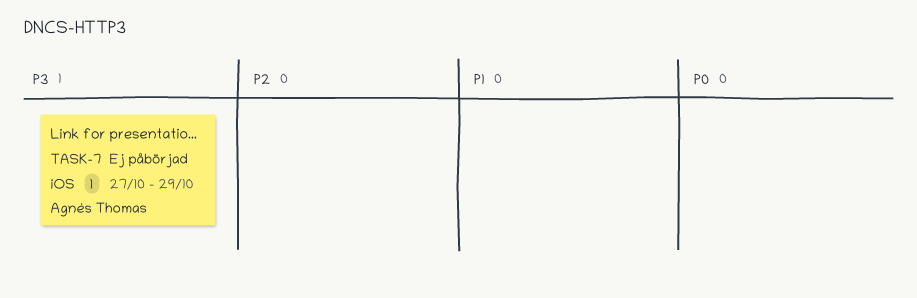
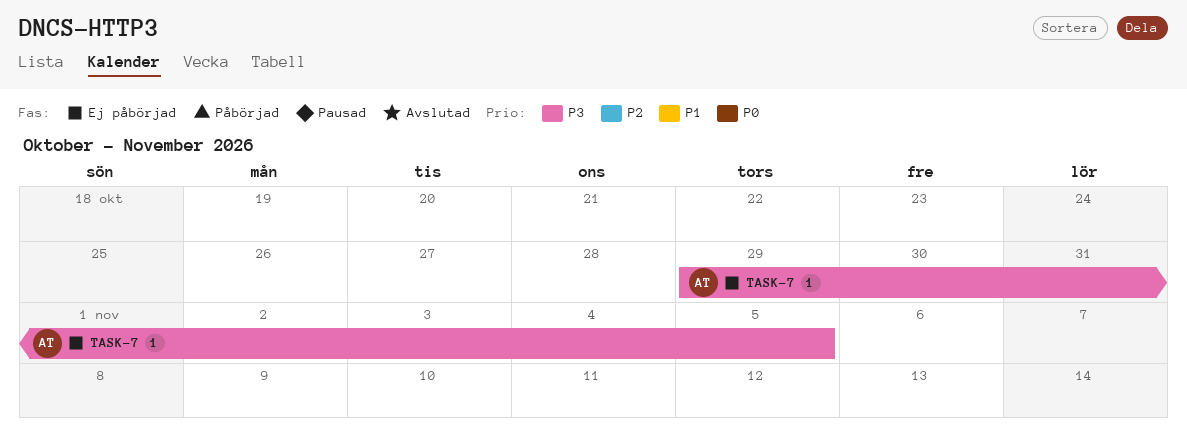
TASK-7, start: Oct 27 -> Oct 29
TASK-7, due: Oct 29 -> Nov 5

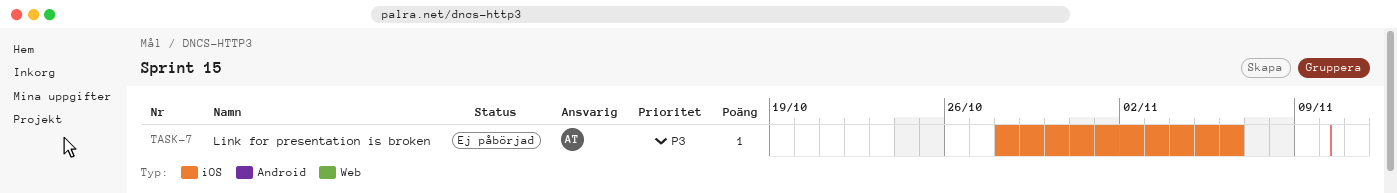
TASK-7, start: Oct 29 -> Oct 28
TASK-7, due: Nov 5 -> Nov 6

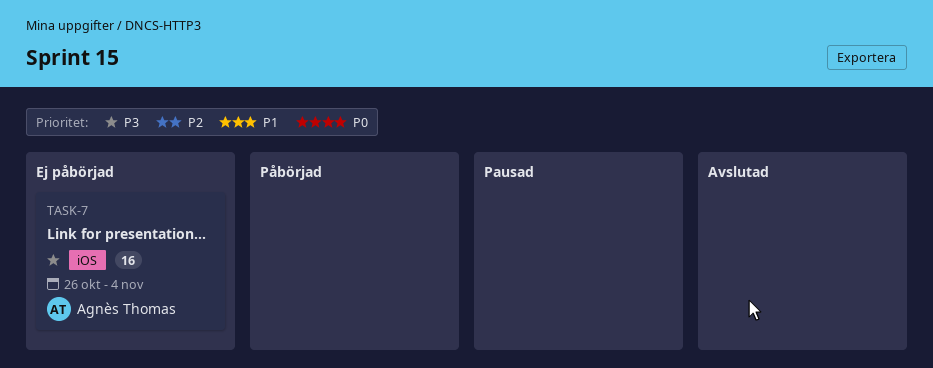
TASK-7, estimate: 1 -> 16
TASK-7, start: Oct 28 -> Oct 26
TASK-7, due: Nov 6 -> Nov 4

